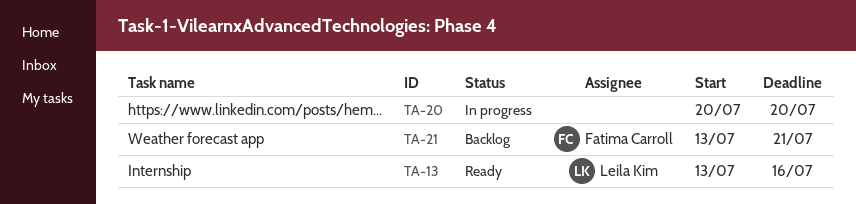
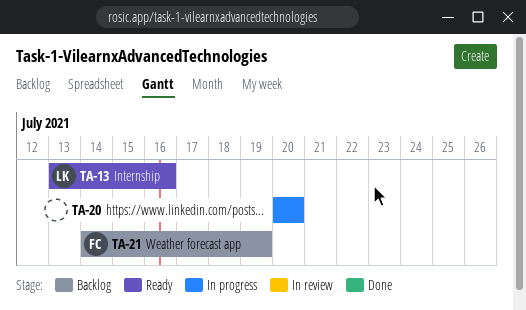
TA-21, start: Jul 13 -> Jul 14
TA-21, due: Jul 21 -> Jul 19

